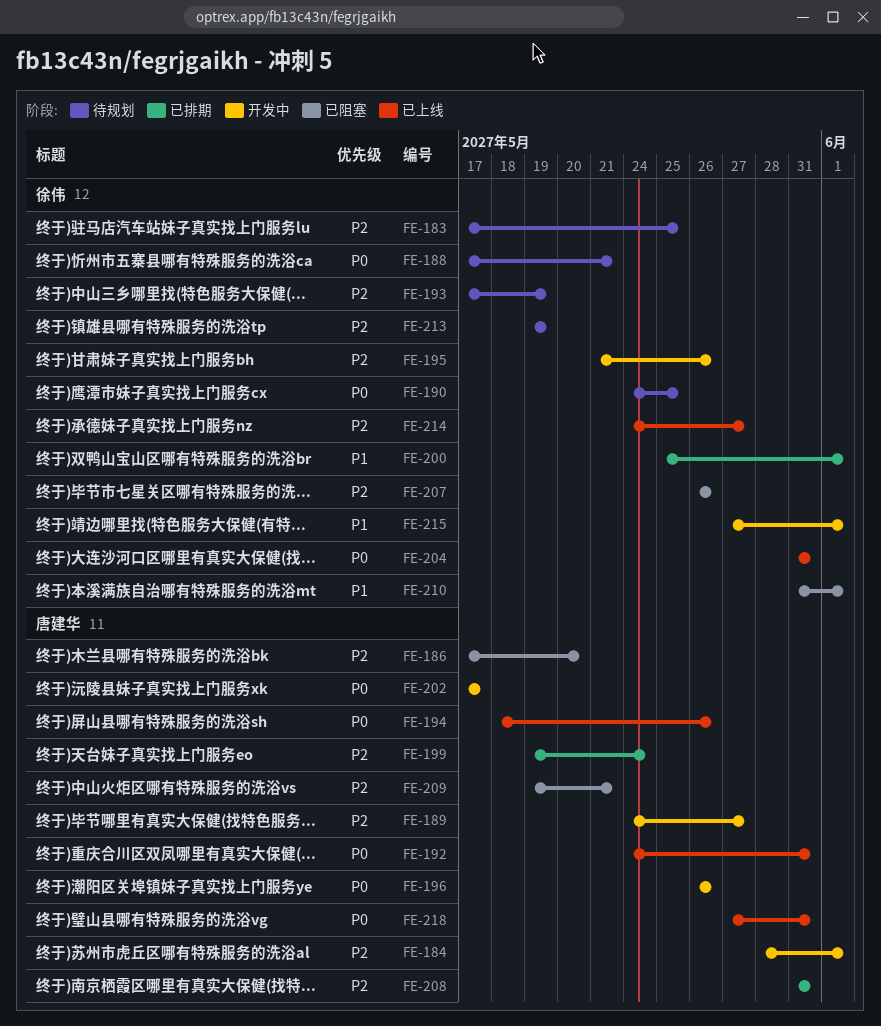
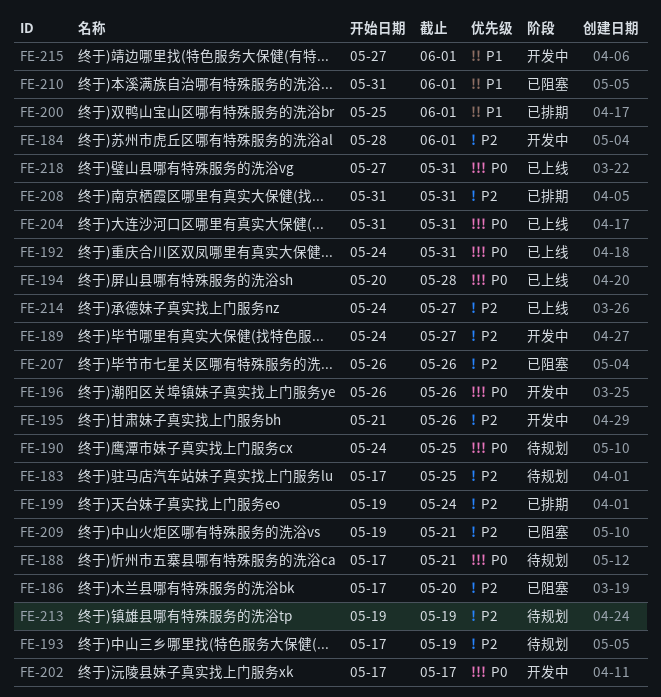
FE-194, start: May 18 -> May 20
FE-194, due: May 26 -> May 28

